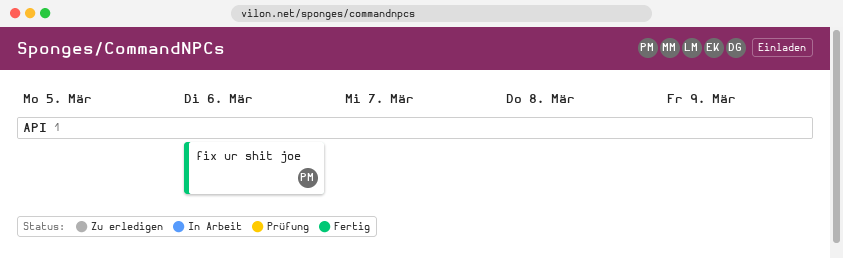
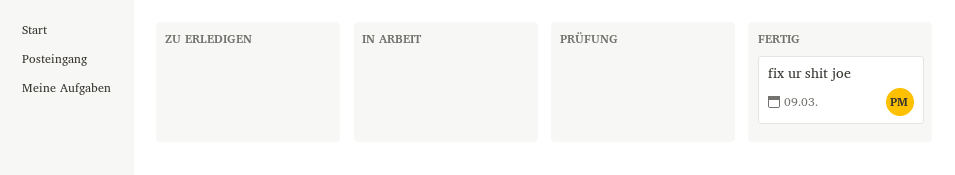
fix ur shit joe, due: Mar 6 -> Mar 9

